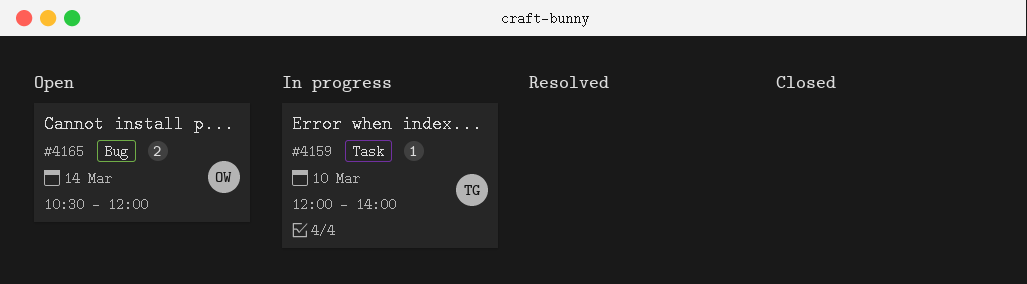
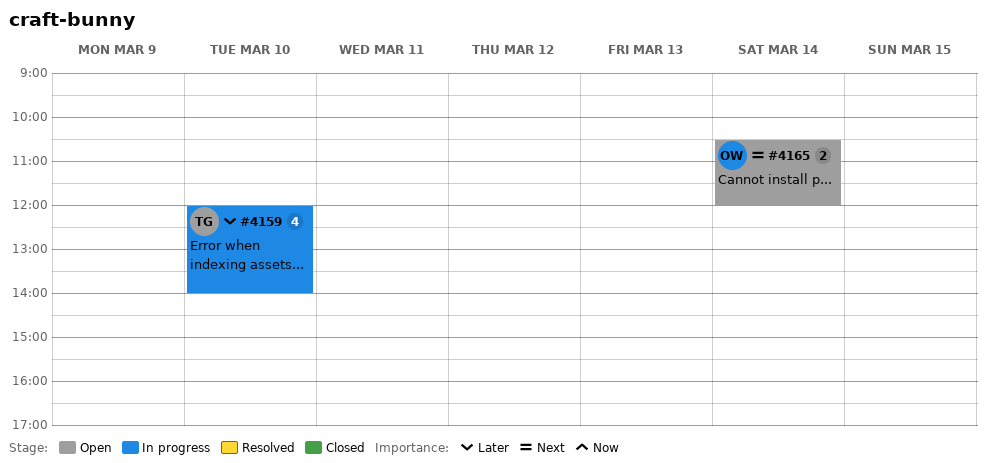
#4159, estimate: 1 -> 4

